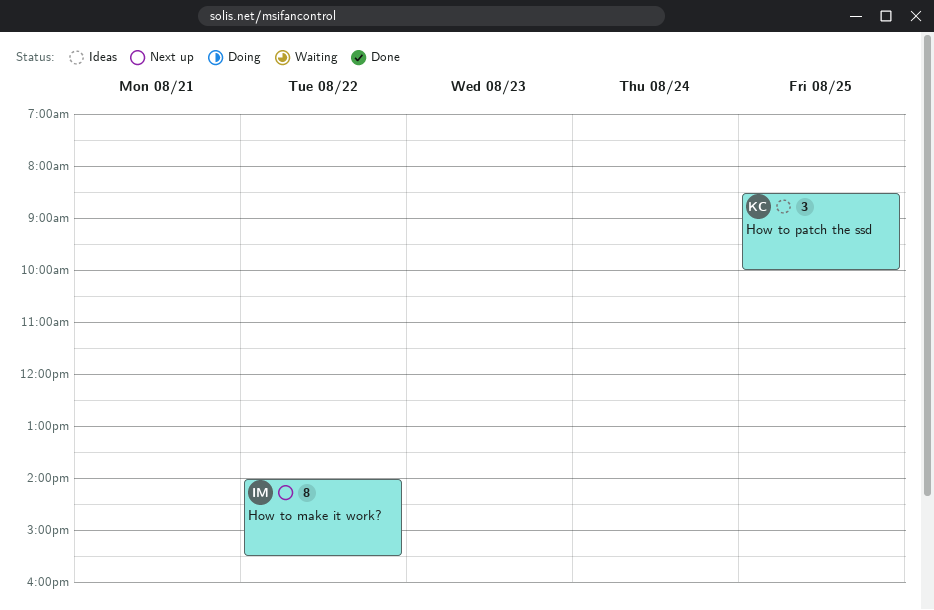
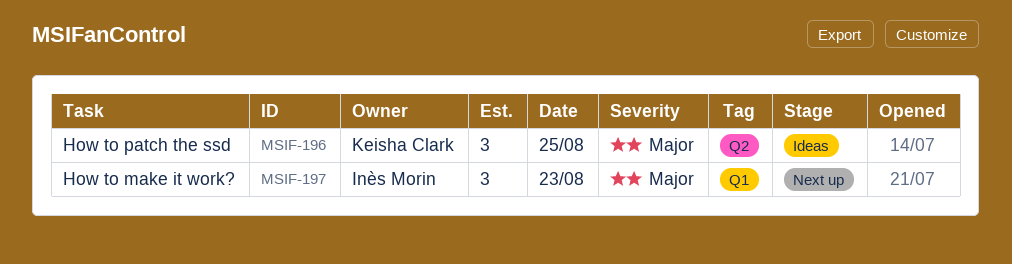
How to make it work?, estimate: 8 -> 3
How to make it work?, day: Aug 22 -> Aug 23

